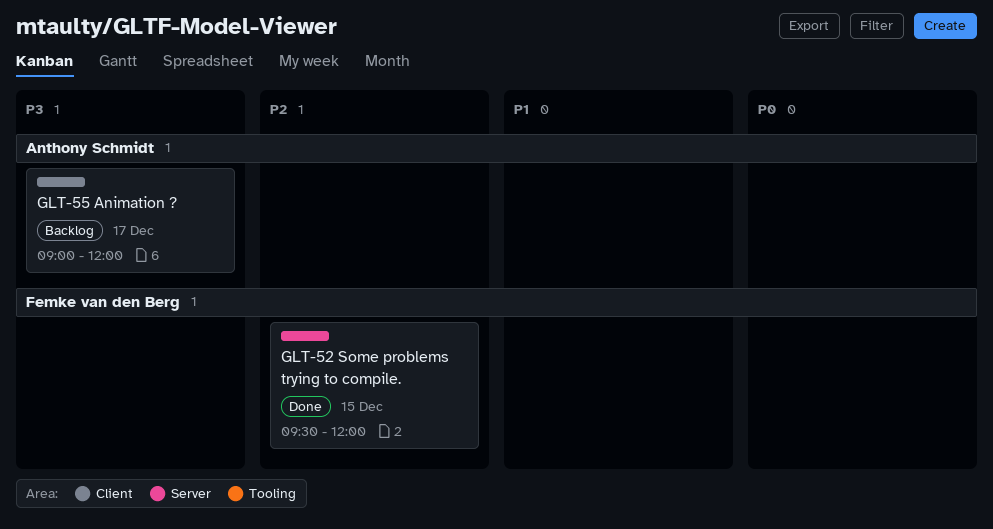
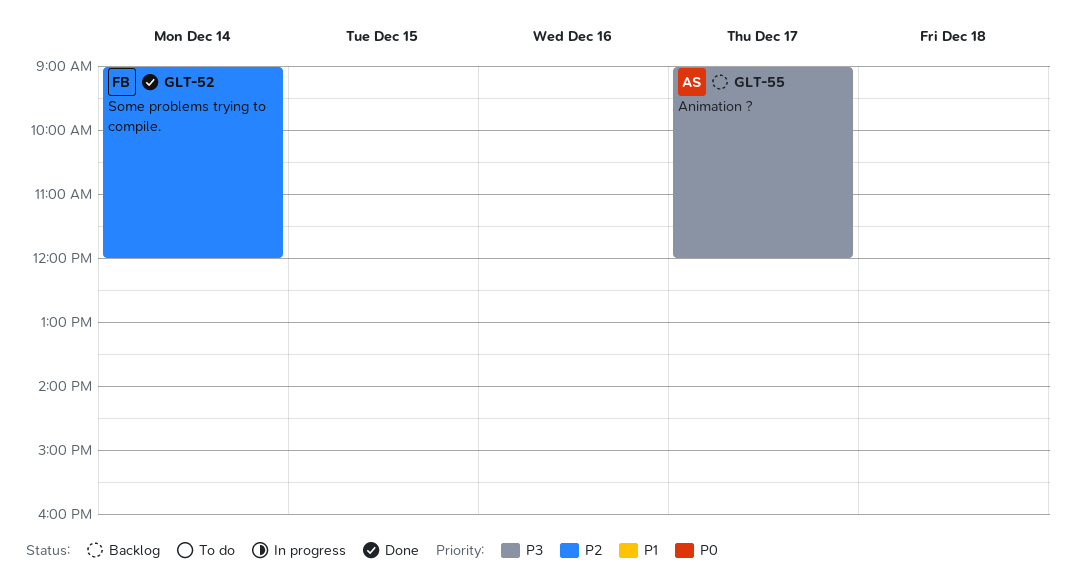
GLT-52, day: Dec 15 -> Dec 14
GLT-52, begins: 09:30 -> 09:00

